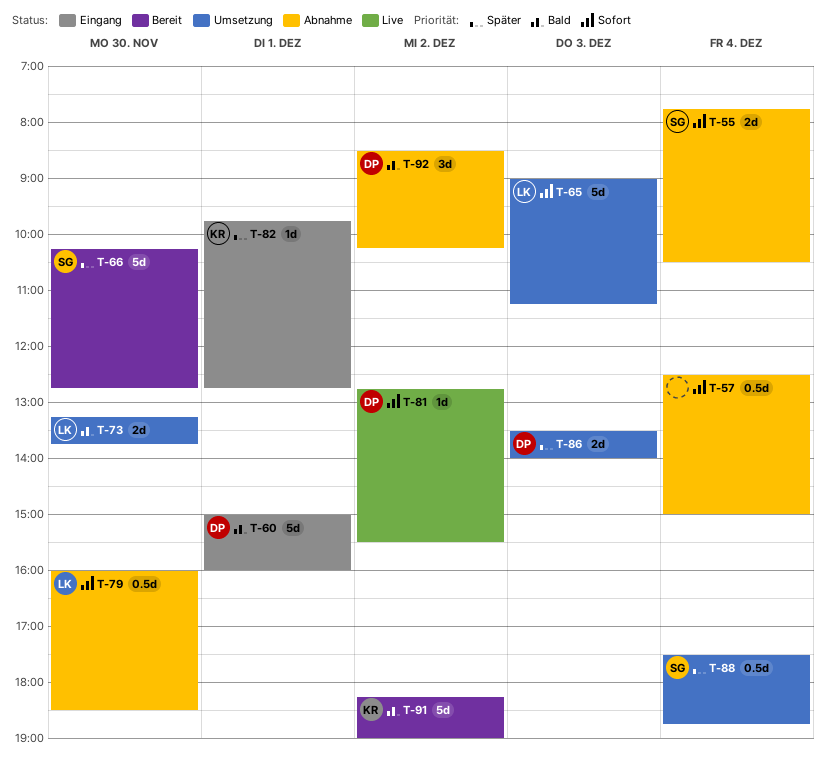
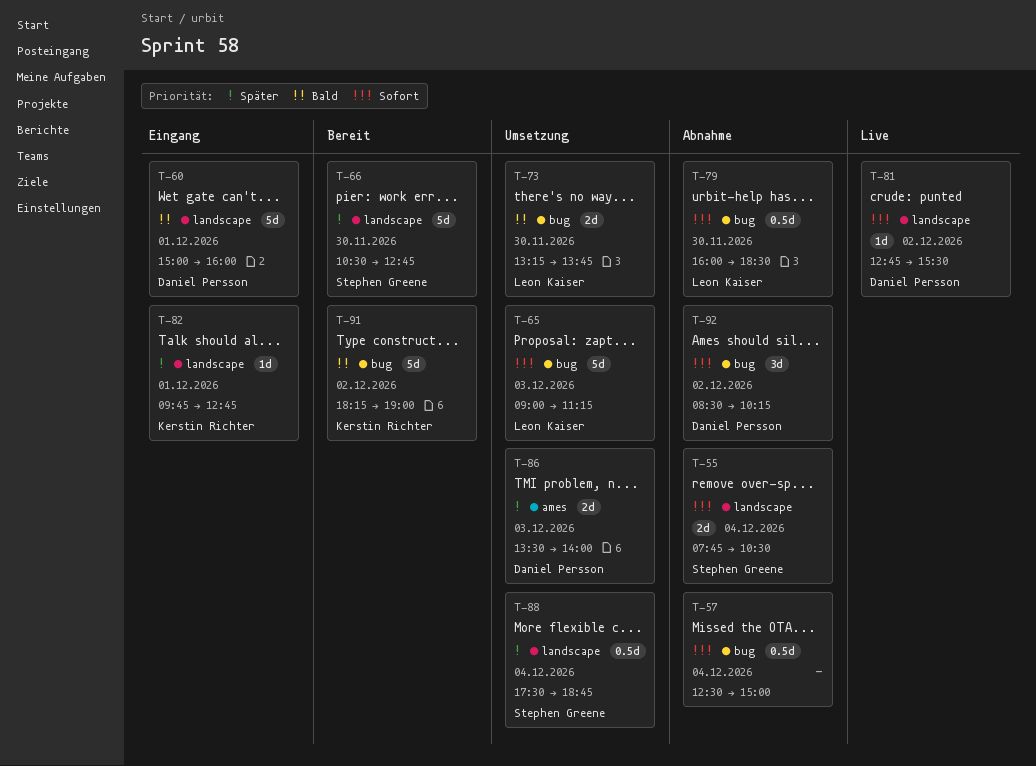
T-66, begins: 10:15 -> 10:30
T-92, priority: Bald -> Sofort

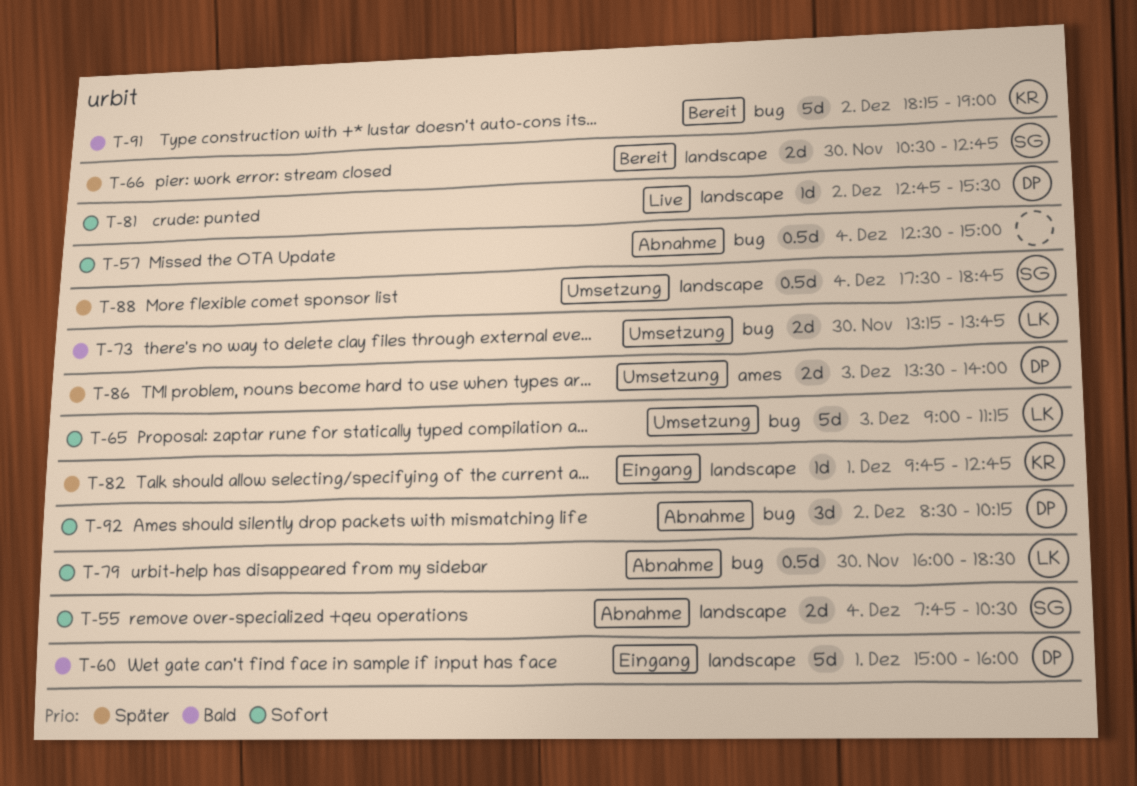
T-66, estimate: 5d -> 2d

